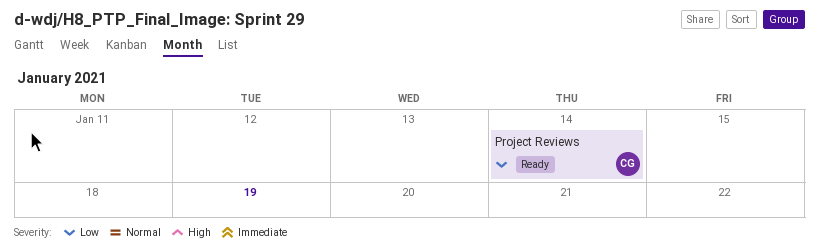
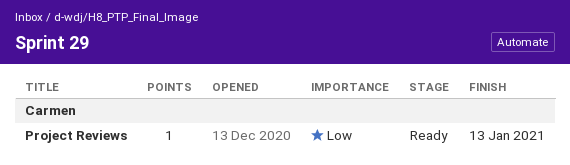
Project Reviews, due: Jan 14 -> Jan 13

